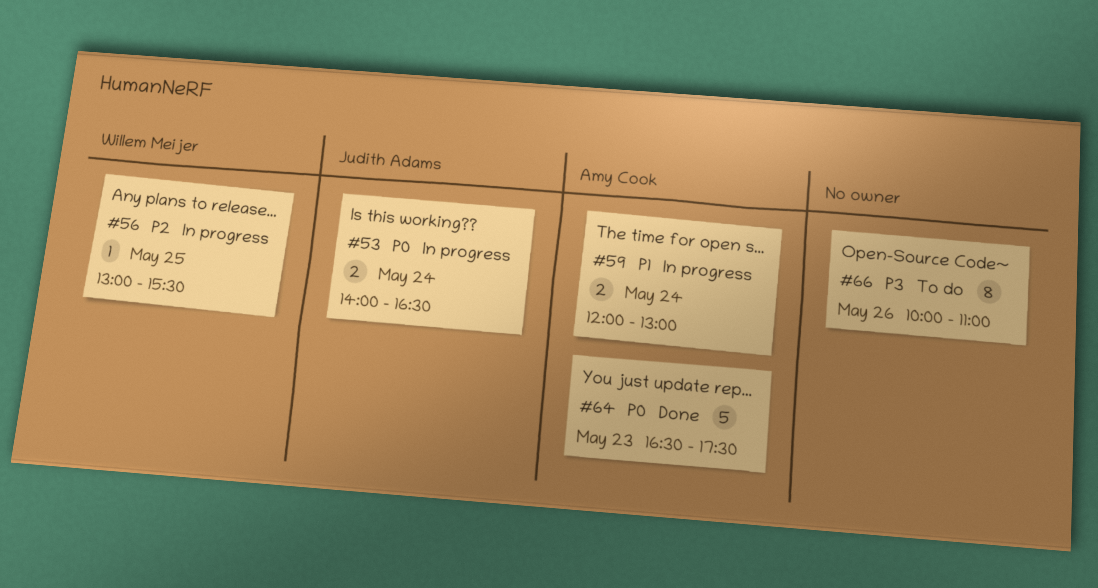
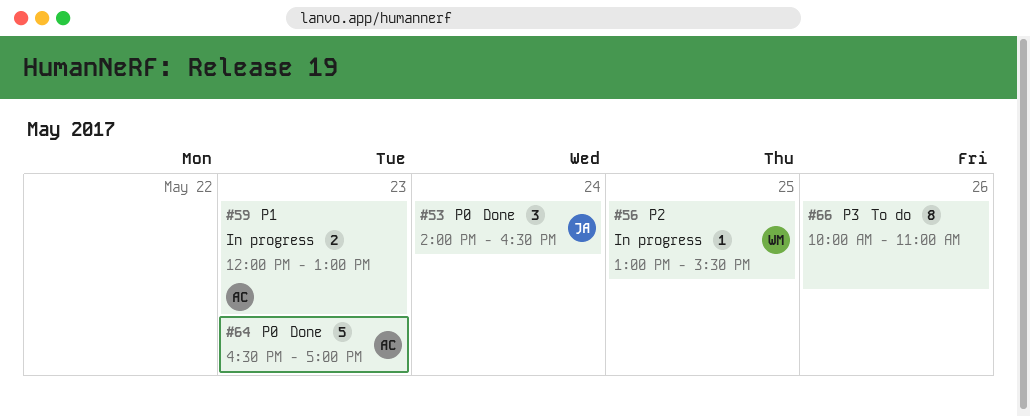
#53, status: In progress -> Done
#53, estimate: 2 -> 3
#59, day: May 24 -> May 23
#64, ends: 17:30 -> 17:00

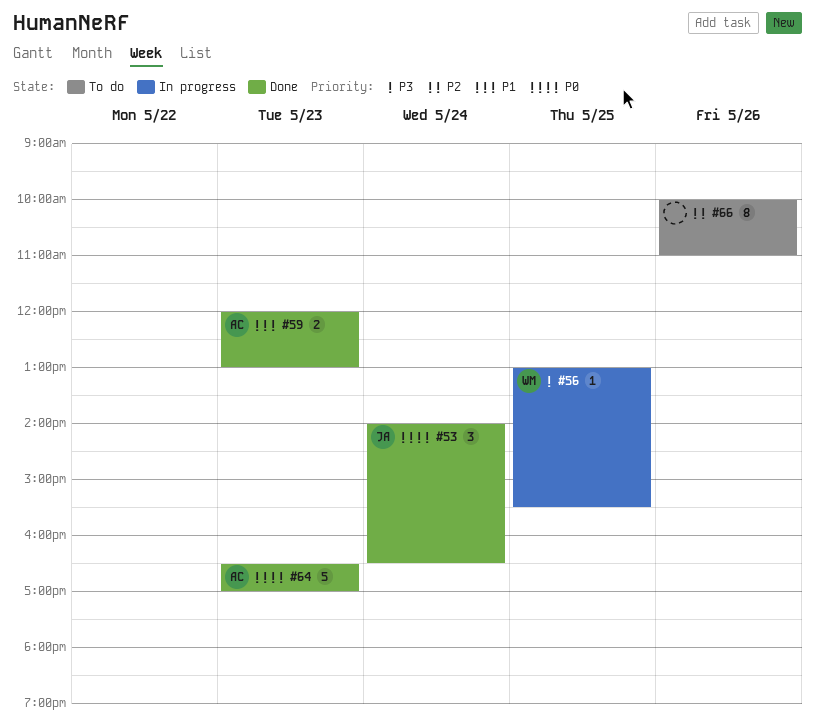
#56, priority: P2 -> P3
#59, status: In progress -> Done
#66, priority: P3 -> P2

